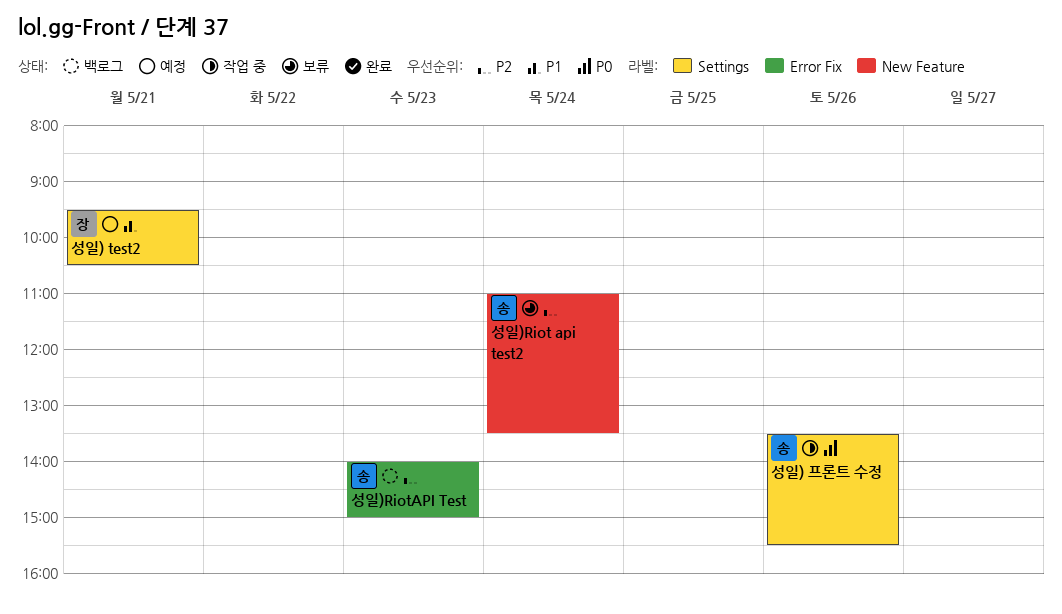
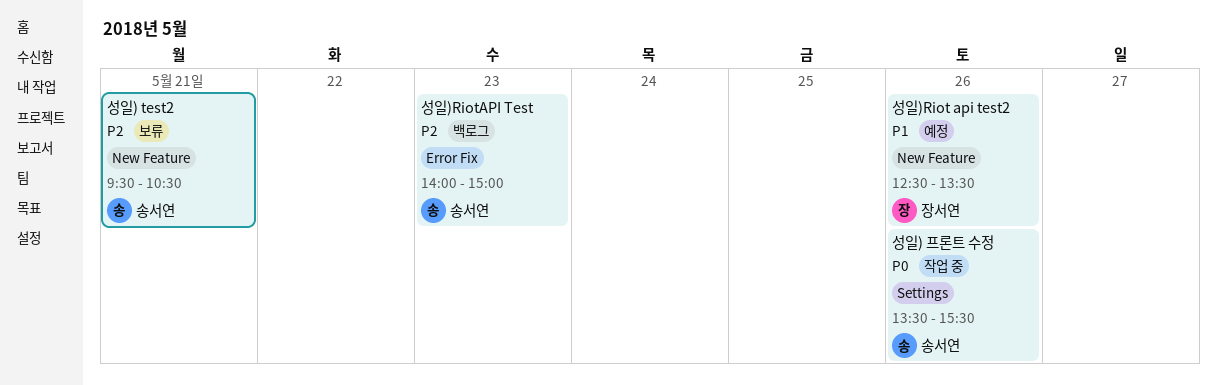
성일) test2, status: 예정 -> 보류
성일) test2, owner: 장서연 -> 송서연
성일) test2, priority: P1 -> P2
성일) test2, label: Settings -> New Feature
성일)Riot api test2, status: 보류 -> 예정
성일)Riot api test2, owner: 송서연 -> 장서연
성일)Riot api test2, priority: P2 -> P1
성일)Riot api test2, day: May 24 -> May 26
성일)Riot api test2, begins: 11:00 -> 12:30

